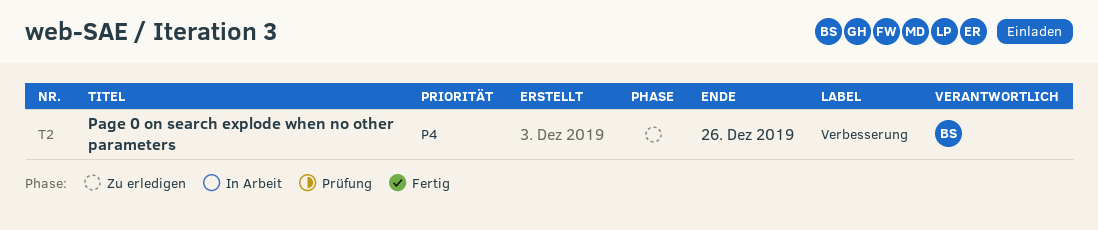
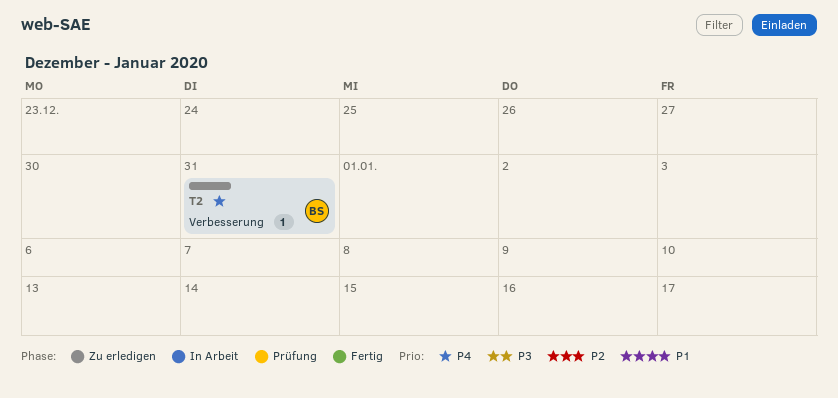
T2, due: Dec 26 -> Dec 31

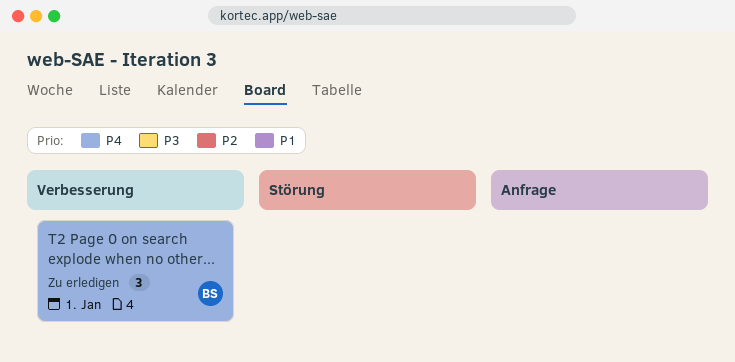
T2, estimate: 1 -> 3
T2, due: Dec 31 -> Jan 1

